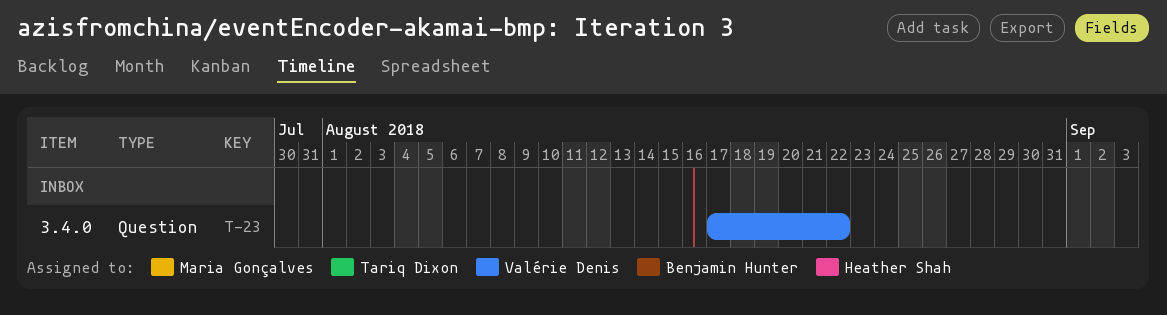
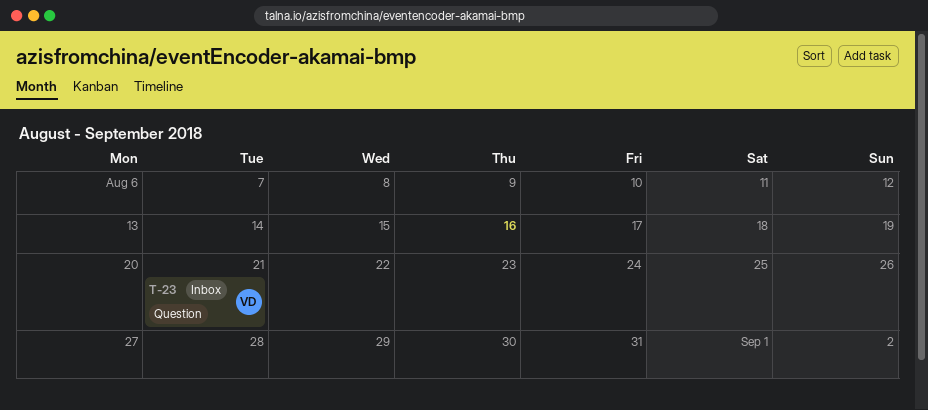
T-23, due: Aug 22 -> Aug 21

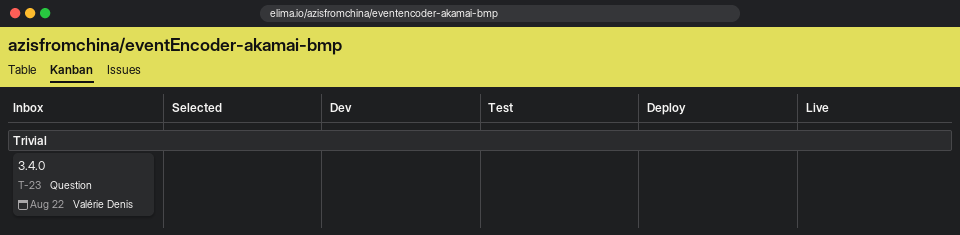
T-23, due: Aug 21 -> Aug 22

